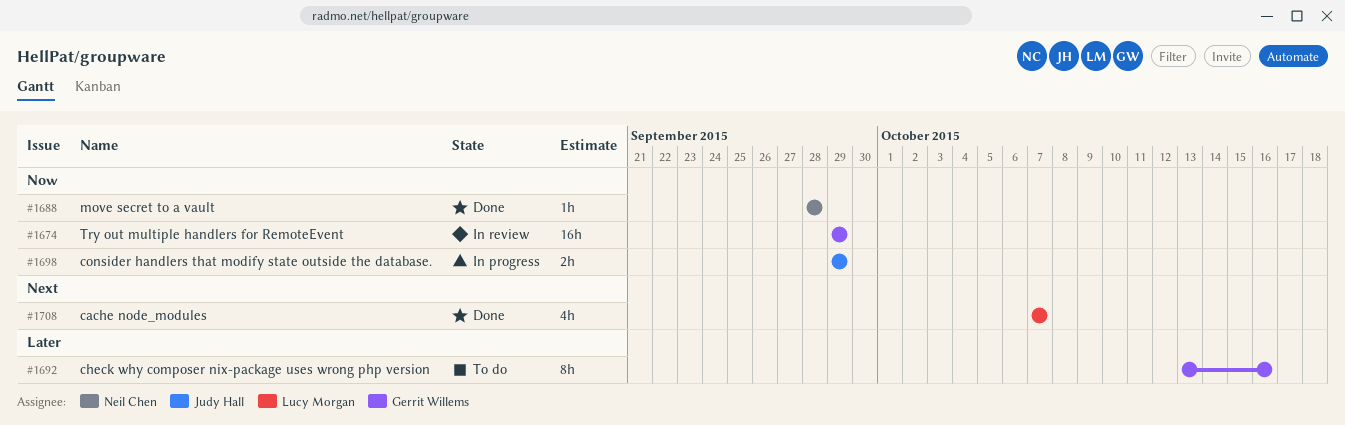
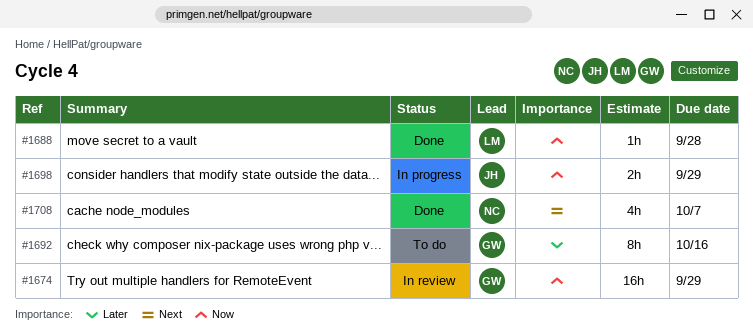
#1688, owner: Neil Chen -> Lucy Morgan
#1708, owner: Lucy Morgan -> Neil Chen

